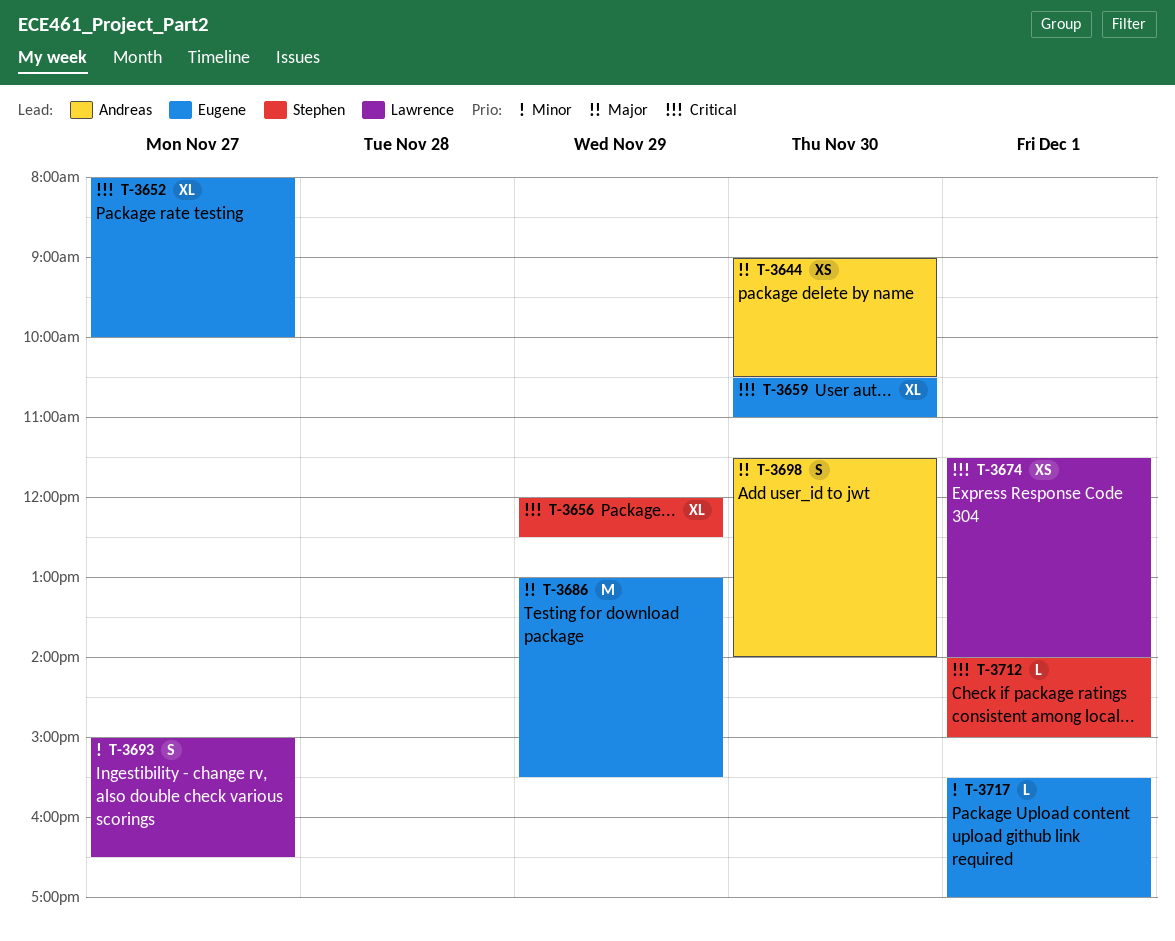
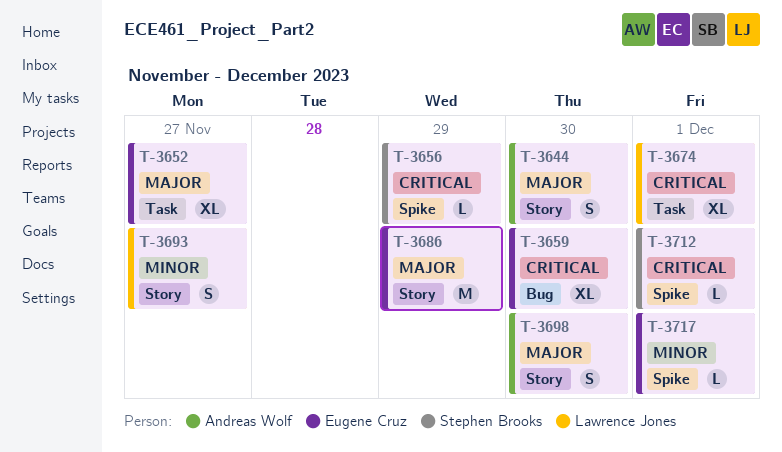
T-3644, estimate: XS -> S
T-3652, priority: Critical -> Major
T-3656, estimate: XL -> L
T-3674, estimate: XS -> XL

